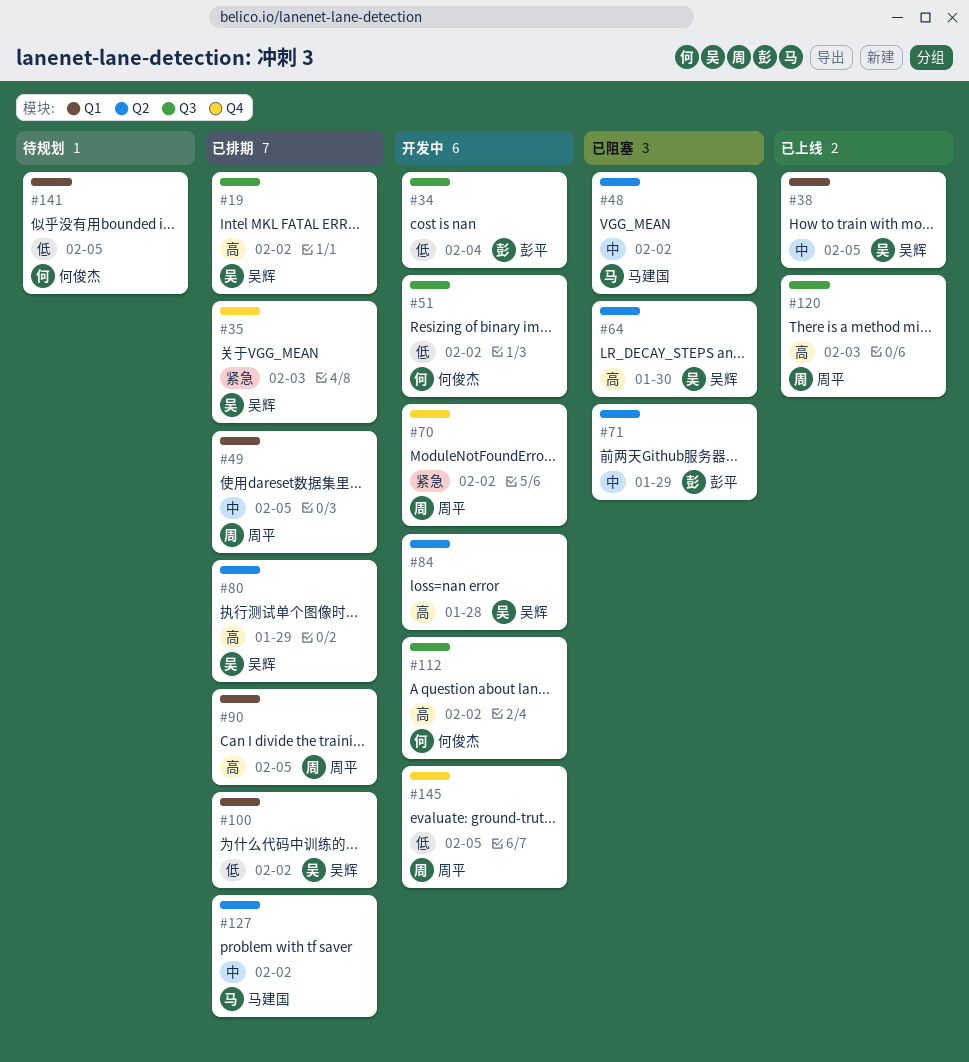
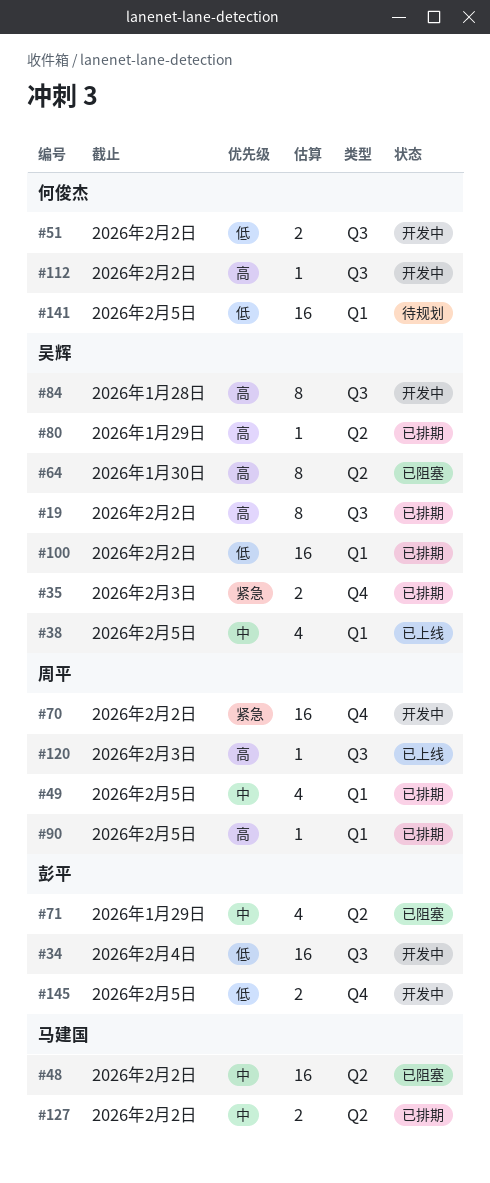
#84, label: Q2 -> Q3
#145, owner: 周平 -> 彭平

